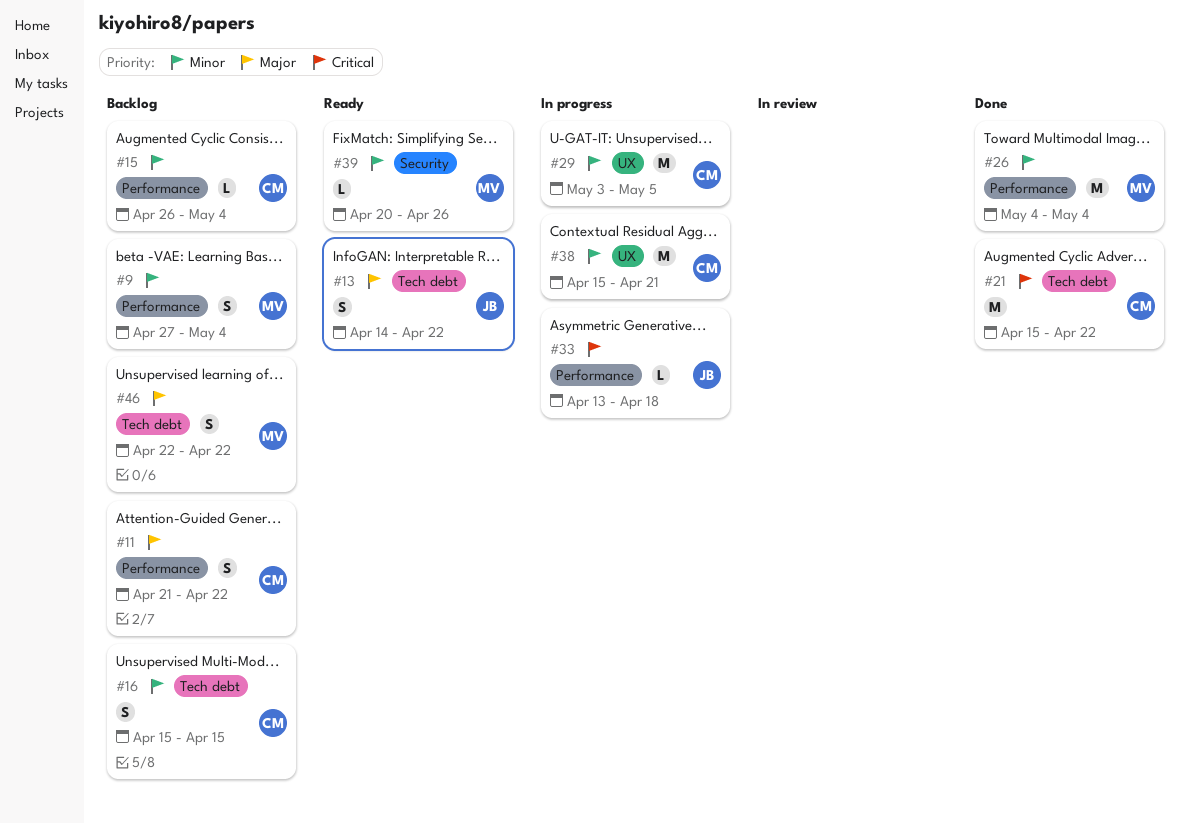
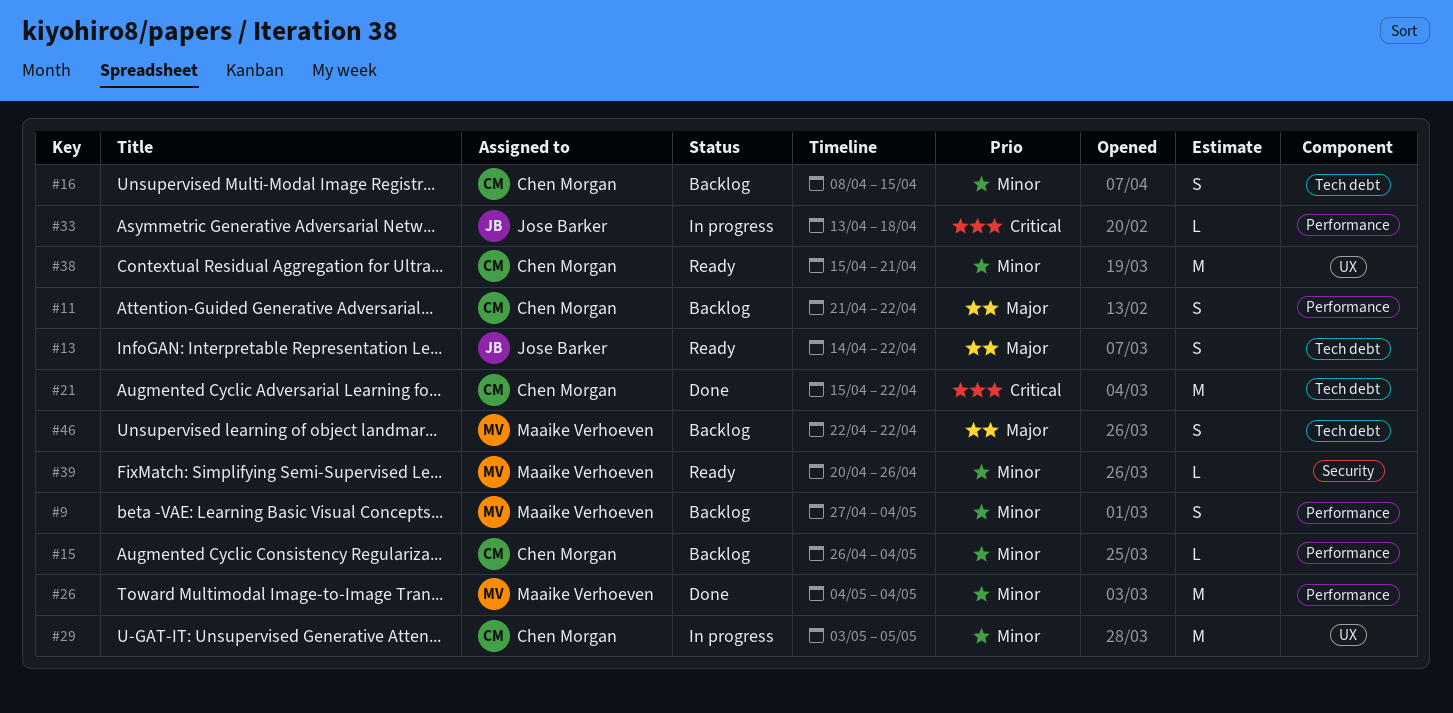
#16, start: Apr 15 -> Apr 8
#38, status: In progress -> Ready

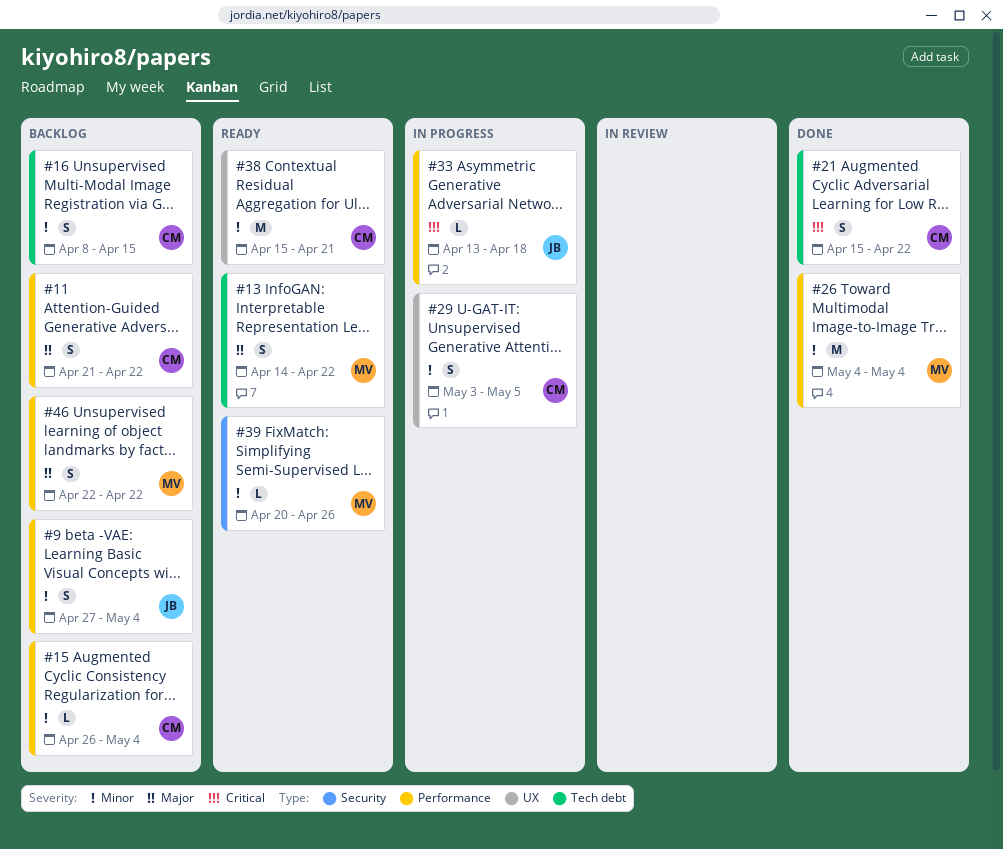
#9, owner: Maaike Verhoeven -> Jose Barker
#13, owner: Jose Barker -> Maaike Verhoeven
#21, estimate: M -> S
#29, estimate: M -> S
#46, label: Tech debt -> Performance

